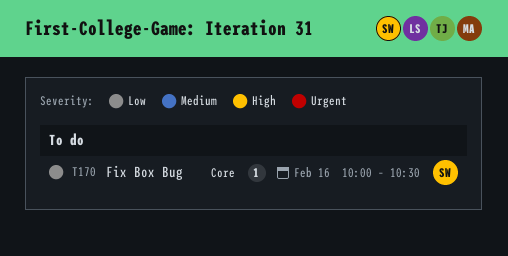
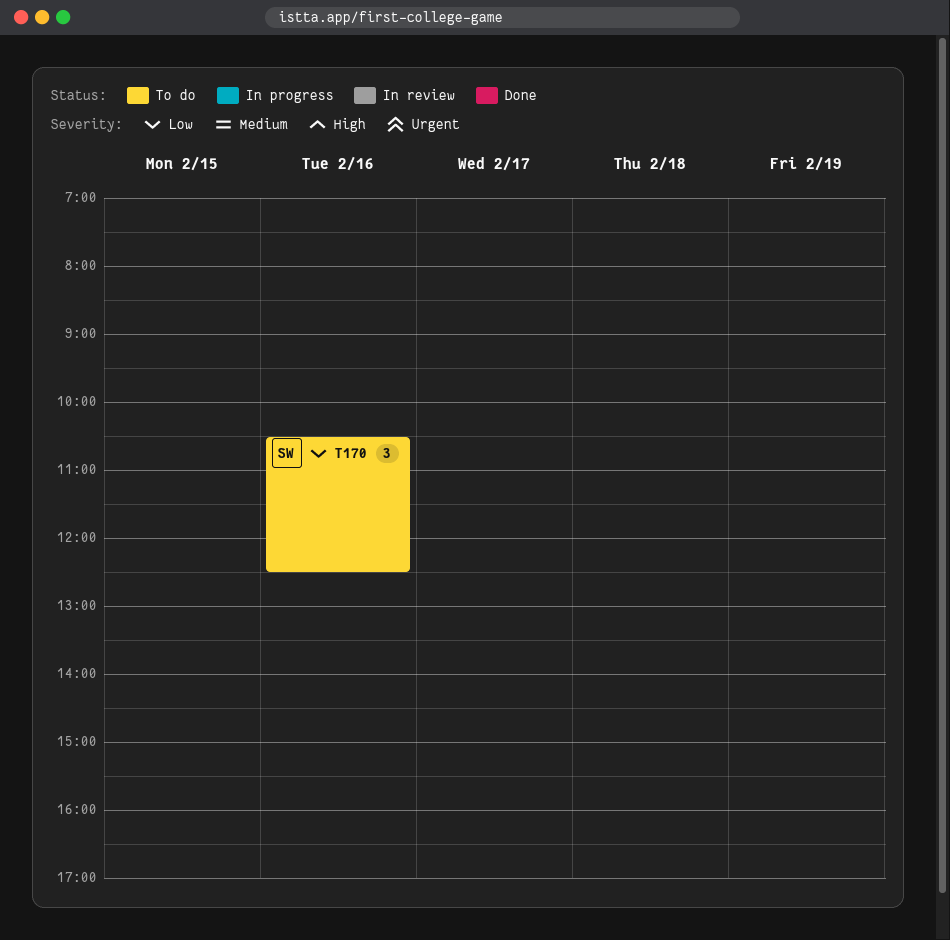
T170, estimate: 1 -> 3
T170, begins: 10:00 -> 10:30
T170, ends: 10:30 -> 12:30

